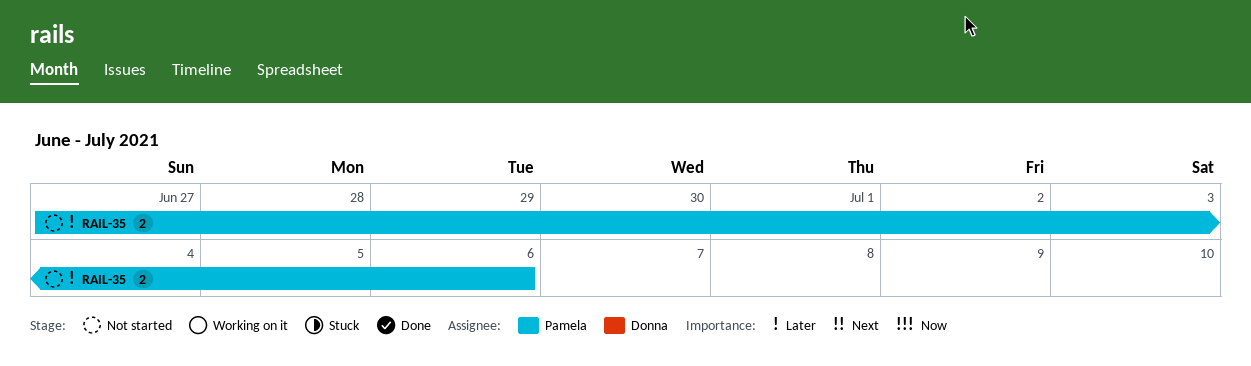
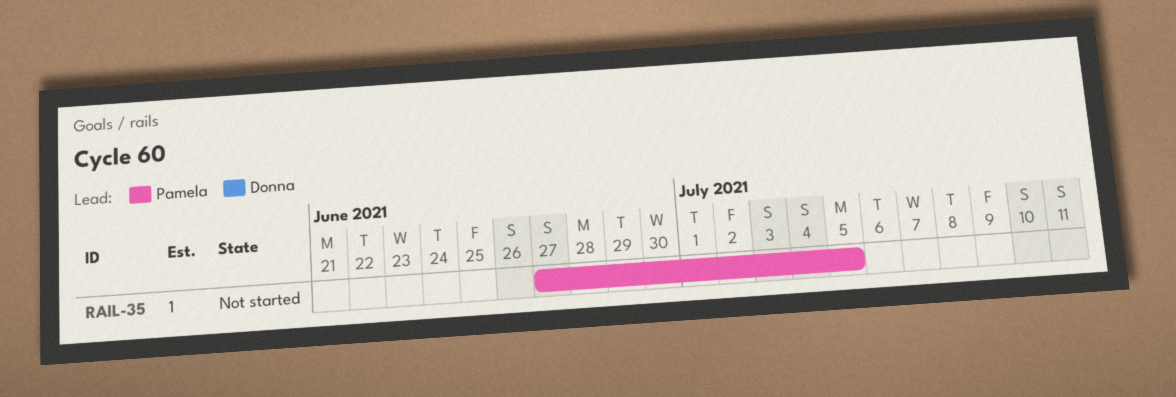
RAIL-35, estimate: 2 -> 1
RAIL-35, due: Jul 6 -> Jul 5

